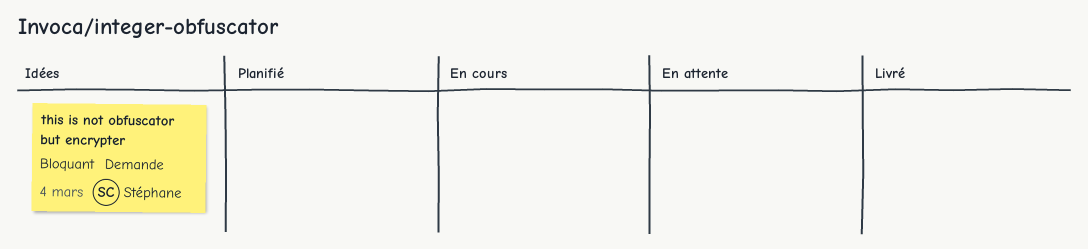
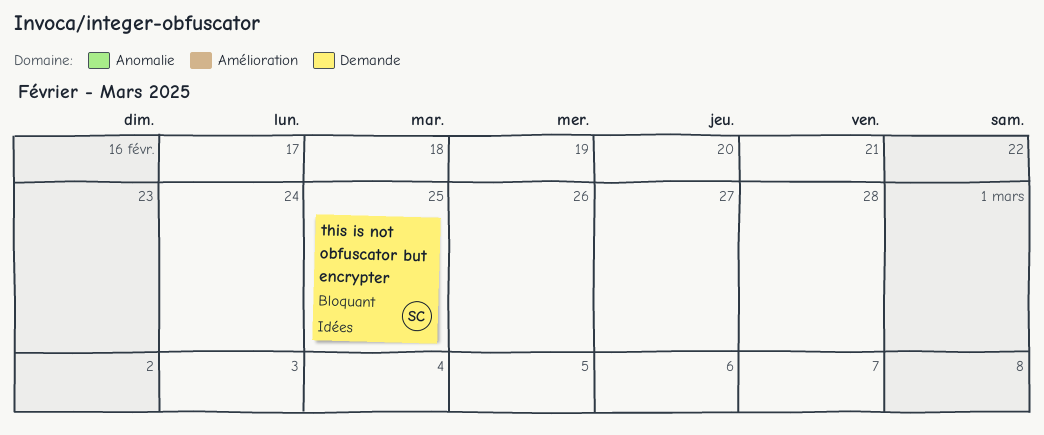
this is not obfuscator but encrypter, due: Mar 4 -> Feb 25

